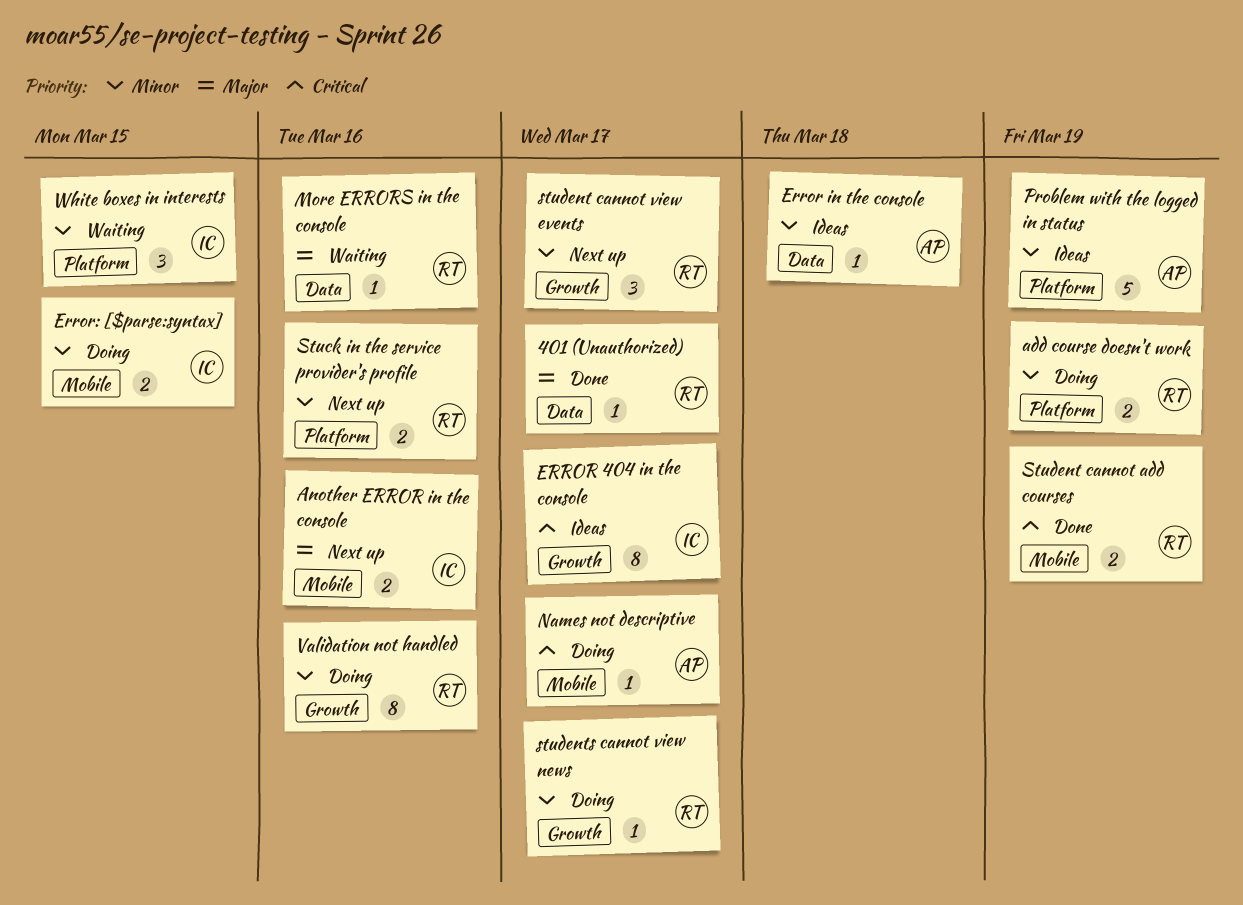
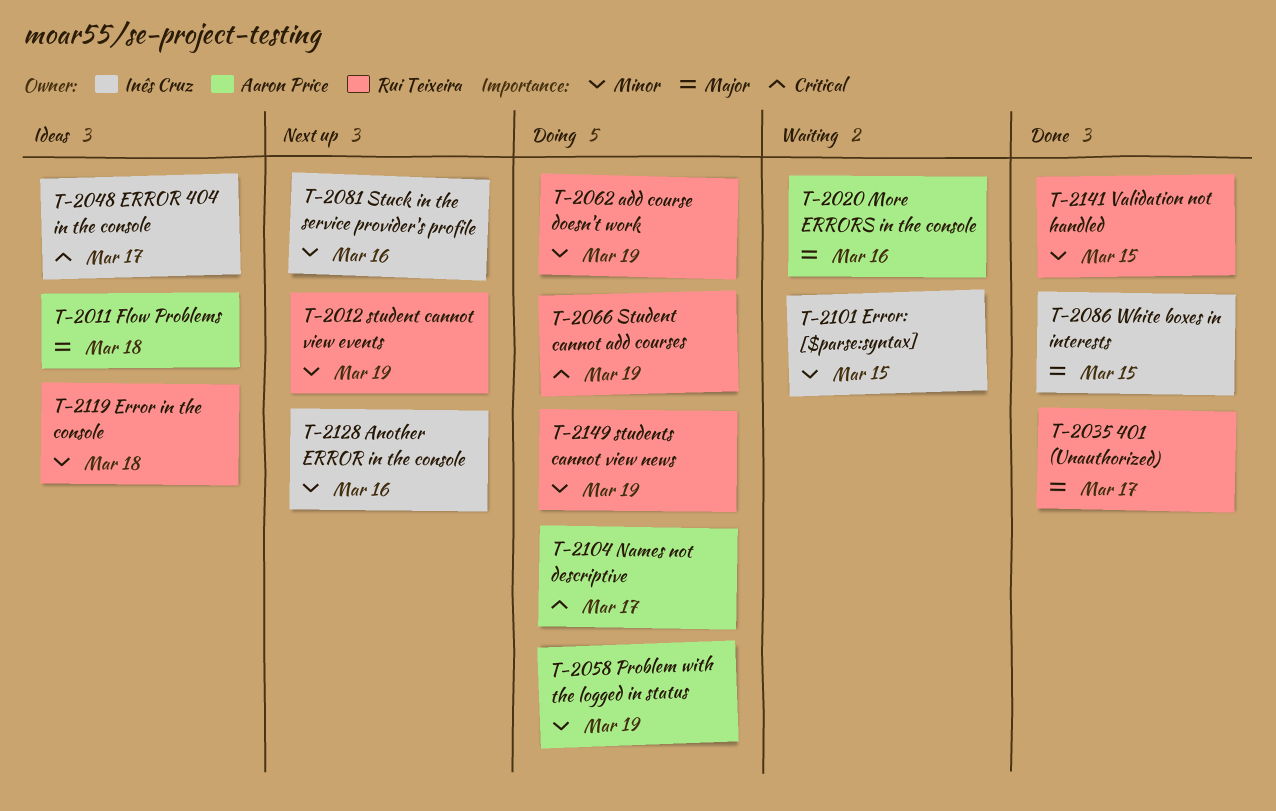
Another ERROR in the console, priority: Major -> Minor
Error in the console, owner: Aaron Price -> Rui Teixeira
Error: [$parse:syntax], status: Doing -> Waiting
Flow Problems: none -> present
More ERRORS in the console, owner: Rui Teixeira -> Aaron Price
Problem with the logged in status, status: Ideas -> Doing
Stuck in the service provider's profile, owner: Rui Teixeira -> Inês Cruz
Student cannot add courses, status: Done -> Doing
student cannot view events, due: Mar 17 -> Mar 19
students cannot view news, due: Mar 17 -> Mar 19
Validation not handled, status: Doing -> Done
Validation not handled, due: Mar 16 -> Mar 15
White boxes in interests, status: Waiting -> Done
White boxes in interests, priority: Minor -> Major

